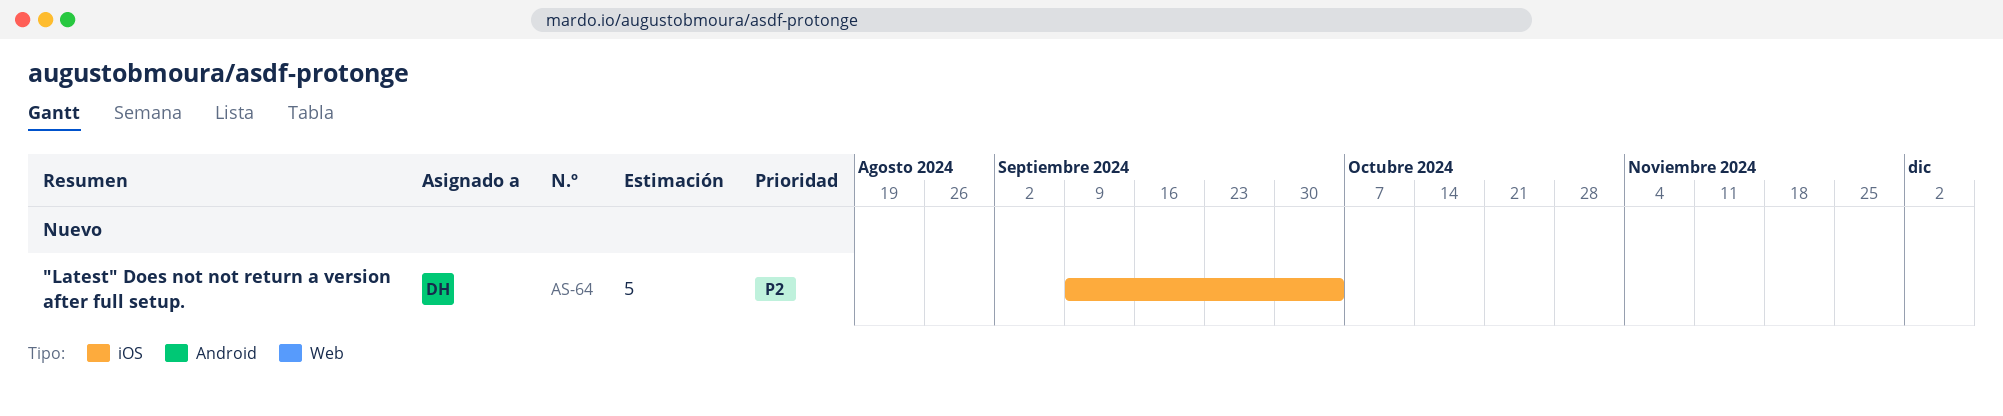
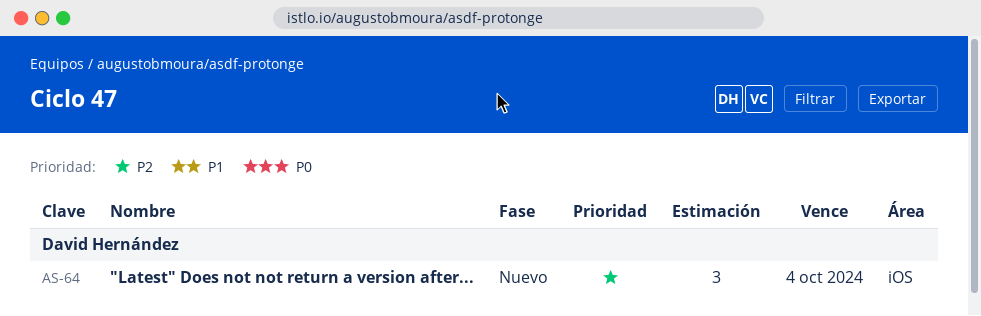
AS-64, estimate: 5 -> 3

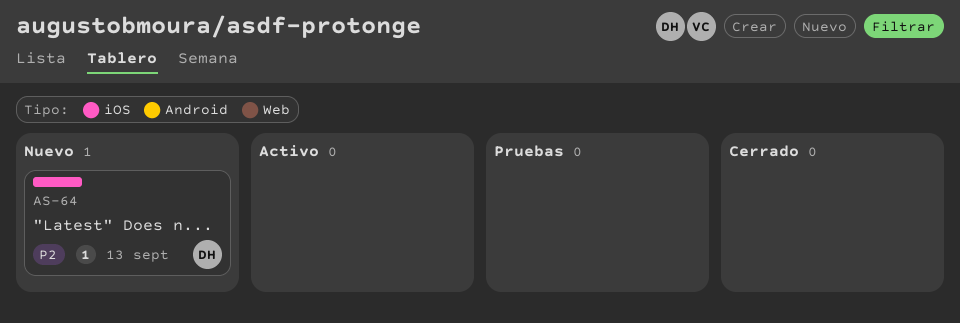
AS-64, estimate: 3 -> 1
AS-64, due: Oct 4 -> Sep 13

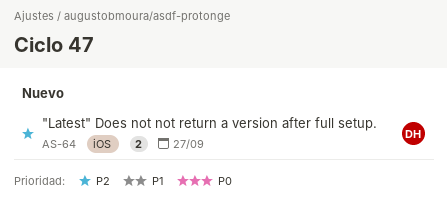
AS-64, estimate: 1 -> 2
AS-64, due: Sep 13 -> Sep 27

